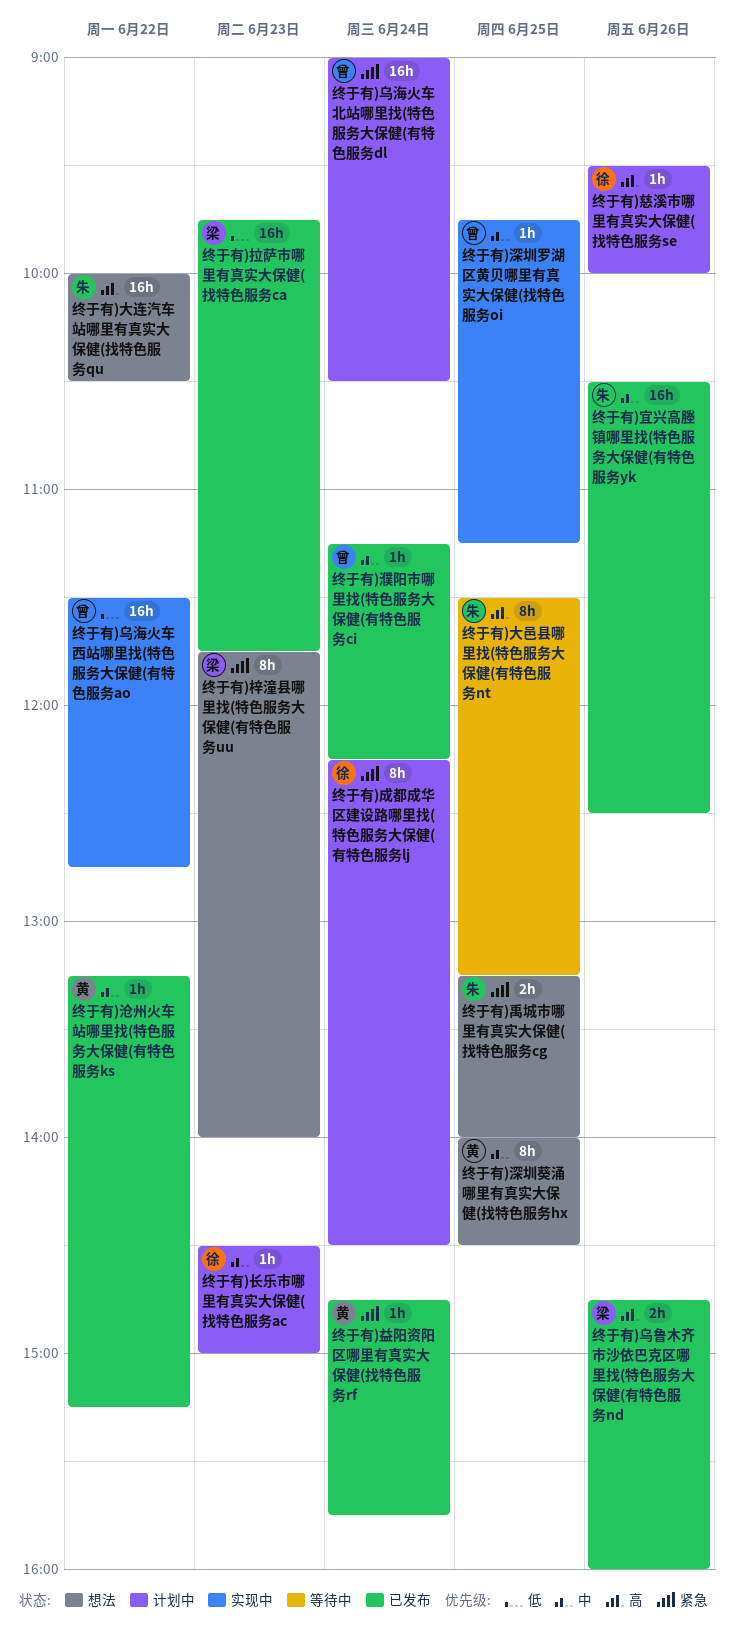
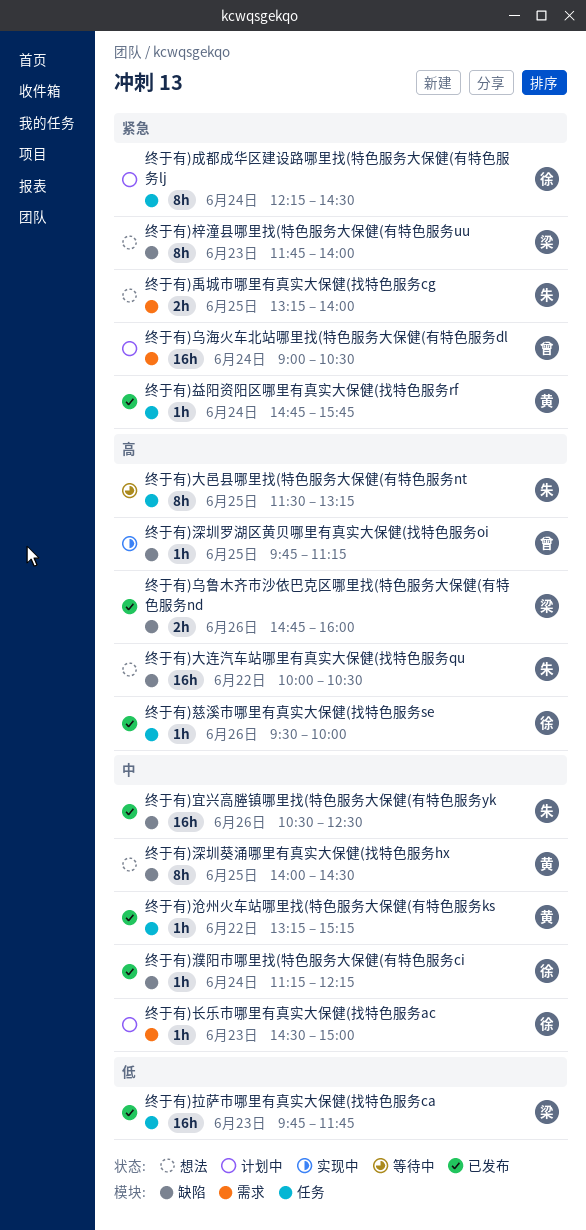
终于有)乌海火车西站哪里找(特色服务大保健(有特色服务ao: present -> none
终于有)慈溪市哪里有真实大保健(找特色服务se, status: 计划中 -> 已发布
终于有)深圳罗湖区黄贝哪里有真实大保健(找特色服务oi, priority: 中 -> 高
终于有)濮阳市哪里找(特色服务大保健(有特色服务ci, owner: 曾 -> 徐

